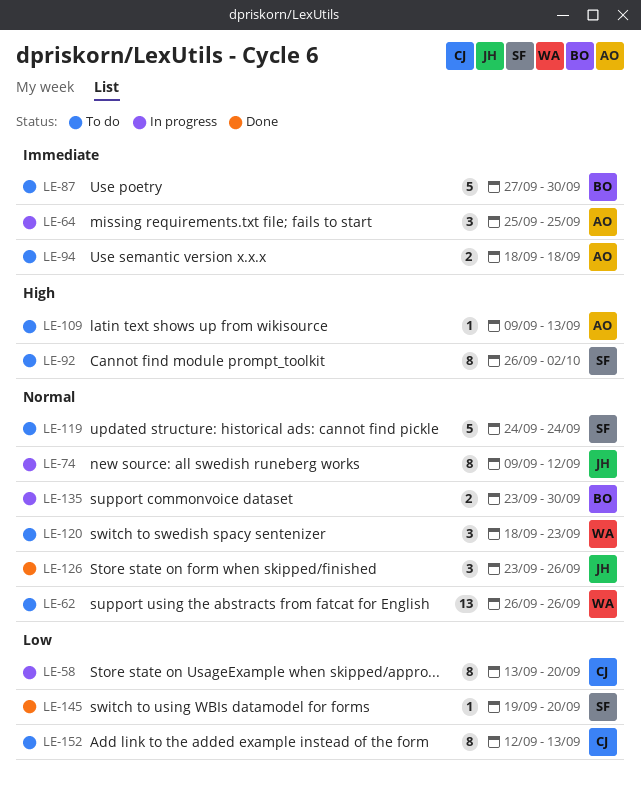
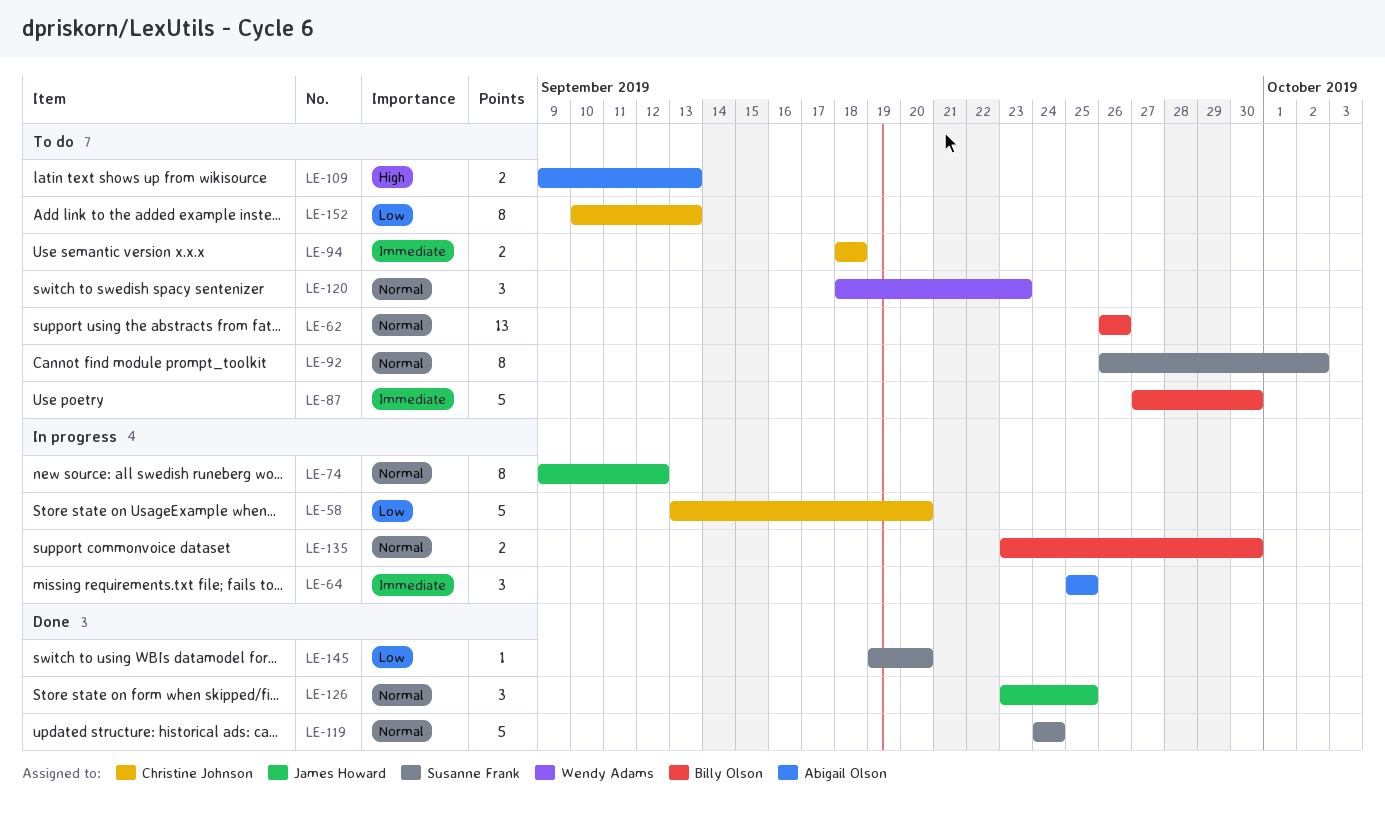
LE-58, estimate: 8 -> 5
LE-62, owner: Wendy Adams -> Billy Olson
LE-92, priority: High -> Normal
LE-94, owner: Abigail Olson -> Christine Johnson
LE-109, estimate: 1 -> 2
LE-119, status: To do -> Done
LE-126, due: Sep 26 -> Sep 25
LE-152, start: Sep 12 -> Sep 10

